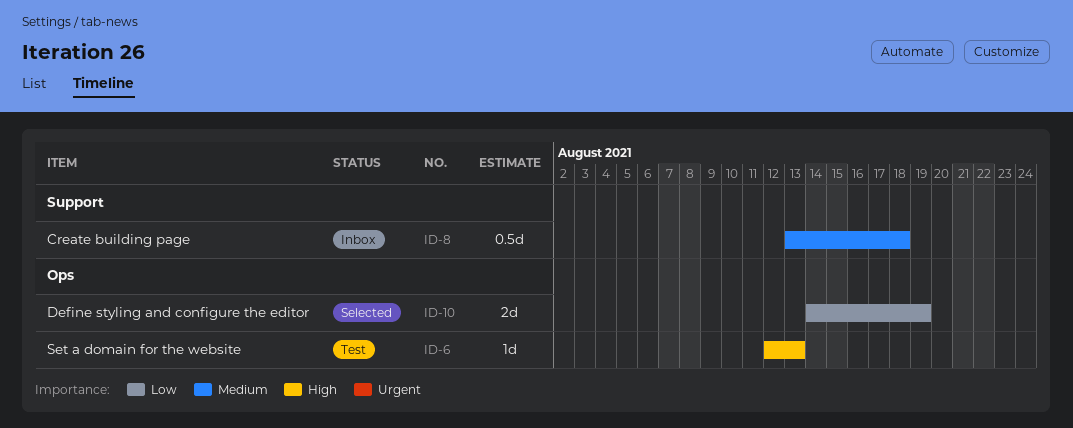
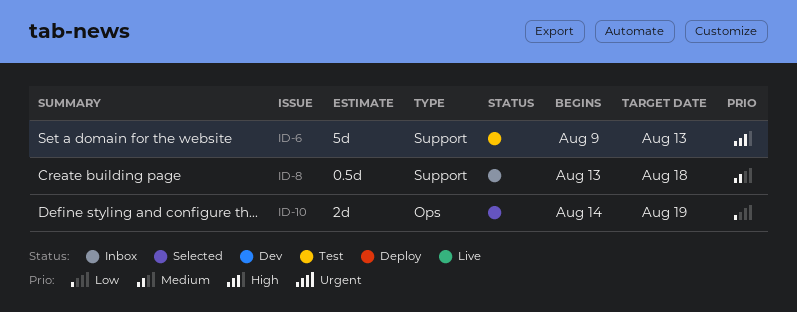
ID-6, label: Ops -> Support
ID-6, estimate: 1d -> 5d
ID-6, start: Aug 12 -> Aug 9

